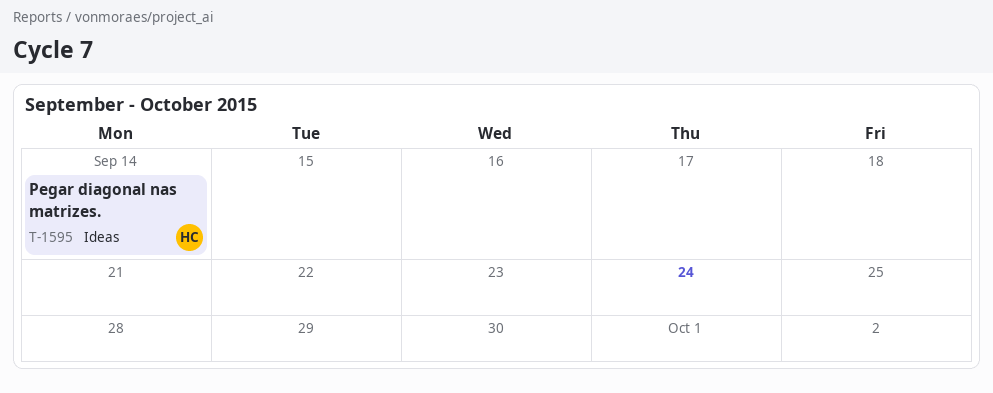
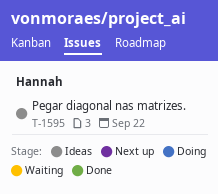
T-1595, due: Sep 14 -> Sep 22

